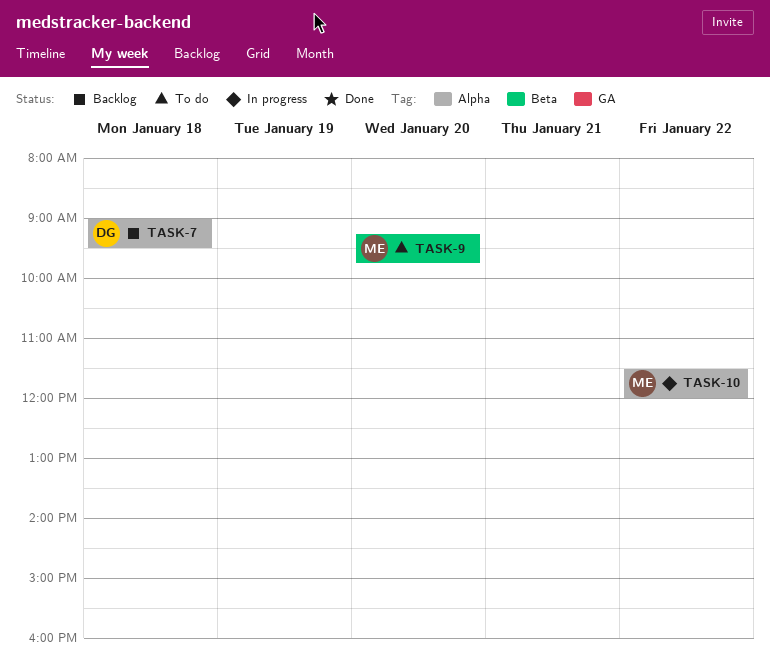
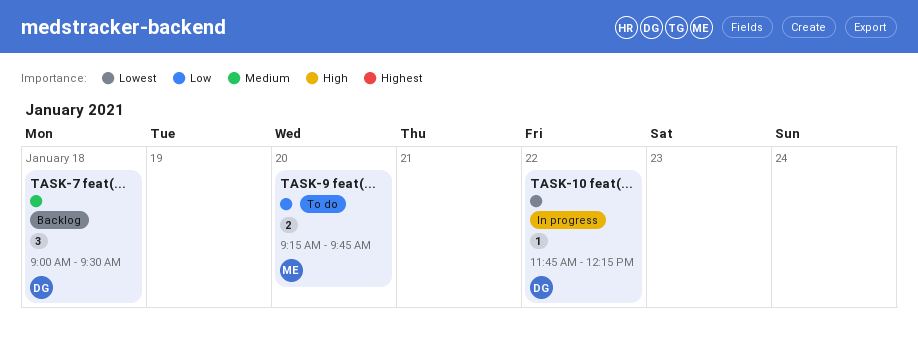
TASK-10, owner: ME -> DG
TASK-10, begins: 11:30 -> 11:45
TASK-10, ends: 12:00 -> 12:15

